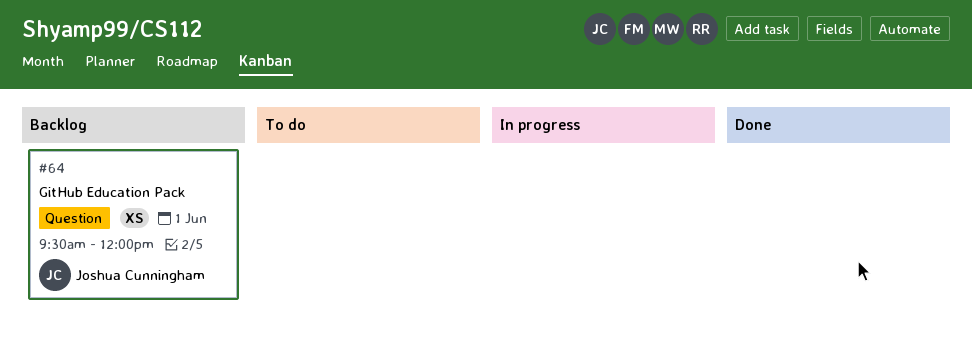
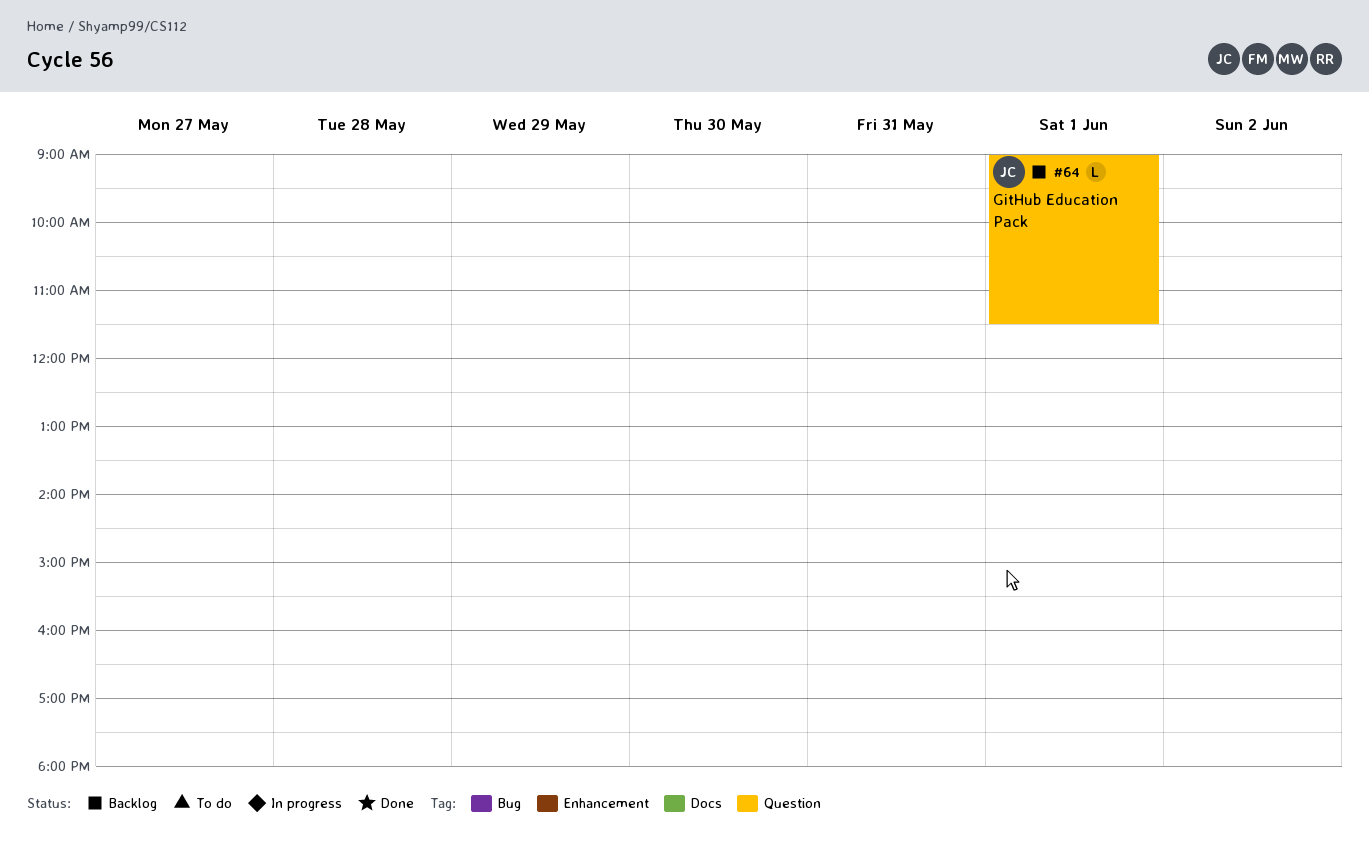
#64, estimate: XS -> L
#64, begins: 09:30 -> 09:00
#64, ends: 12:00 -> 11:30

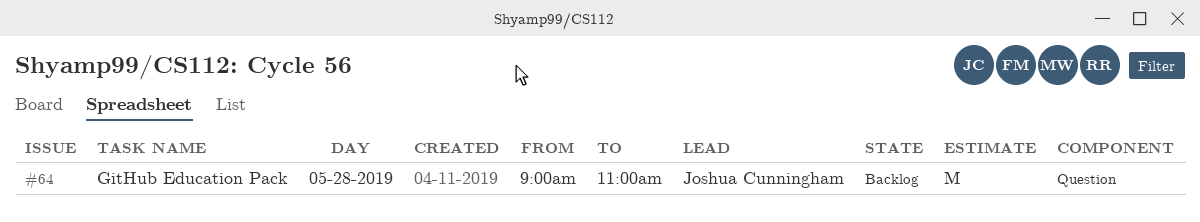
#64, estimate: L -> M
#64, day: Jun 1 -> May 28
#64, ends: 11:30 -> 11:00

